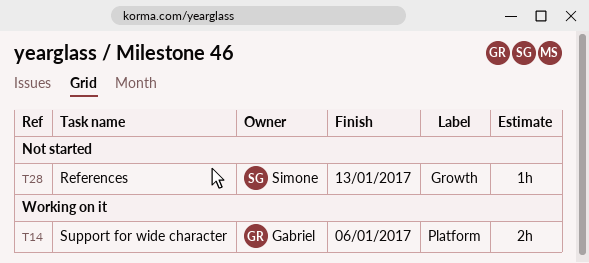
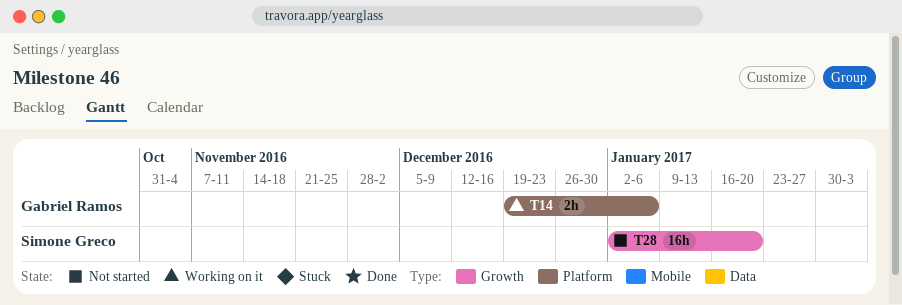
T28, estimate: 1h -> 16h
T28, due: Jan 13 -> Jan 20

